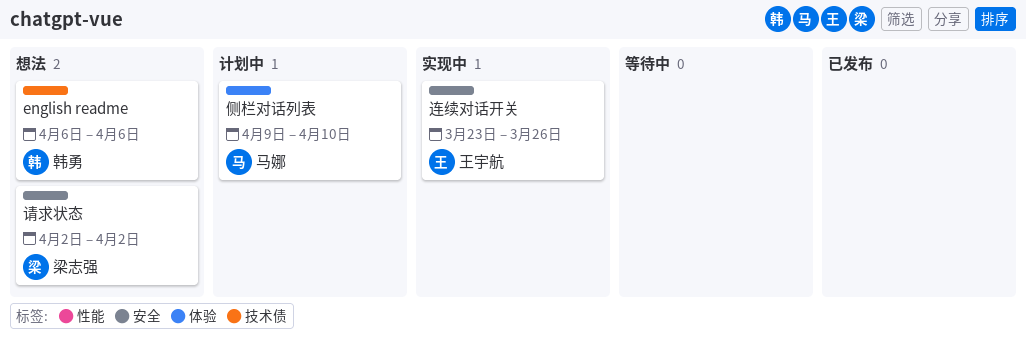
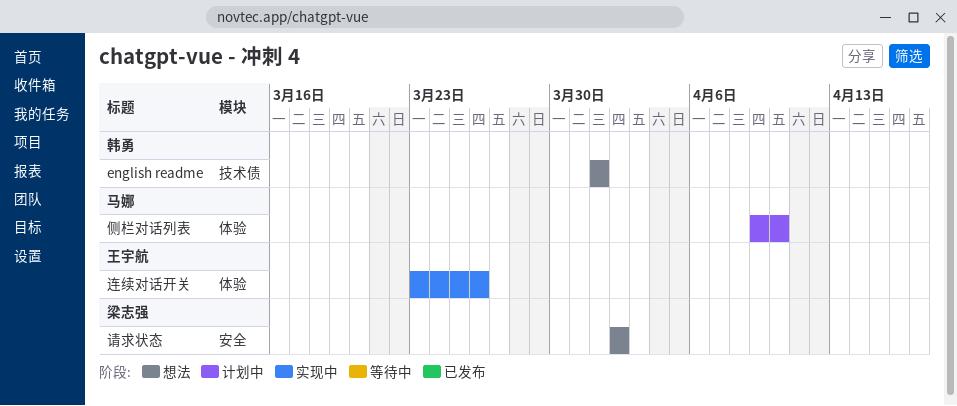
english readme, start: Apr 6 -> Apr 1
english readme, due: Apr 6 -> Apr 1
连续对话开关, label: 安全 -> 体验

